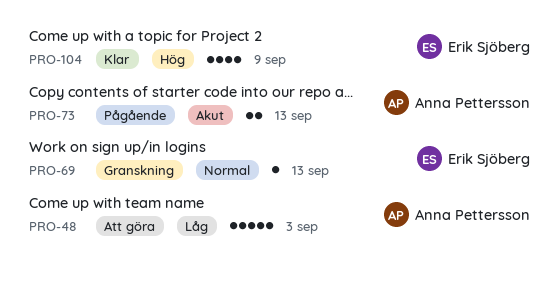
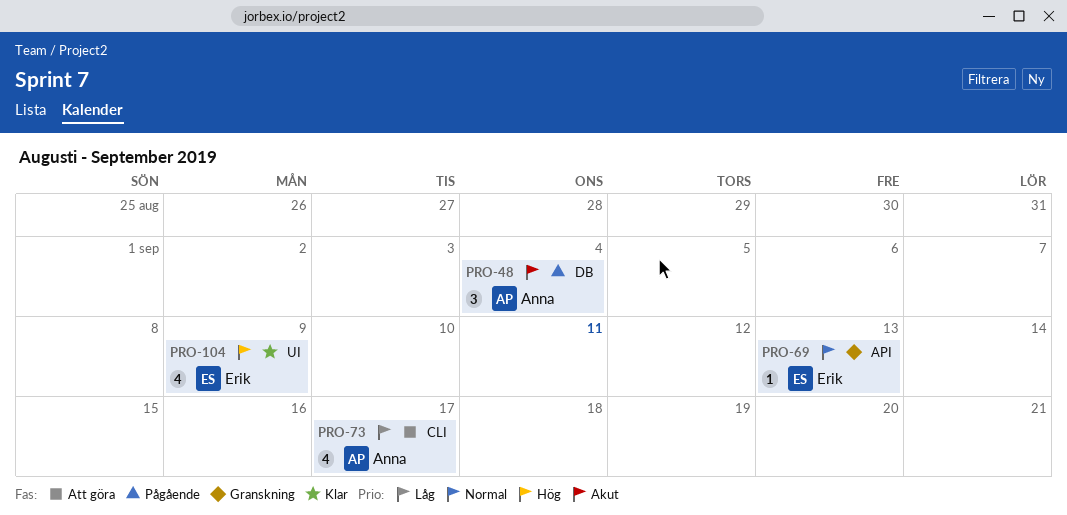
PRO-48, status: Att göra -> Pågående
PRO-48, priority: Låg -> Akut
PRO-48, estimate: 5 -> 3
PRO-48, due: Sep 3 -> Sep 4
PRO-73, status: Pågående -> Att göra
PRO-73, priority: Akut -> Låg
PRO-73, estimate: 2 -> 4
PRO-73, due: Sep 13 -> Sep 17

